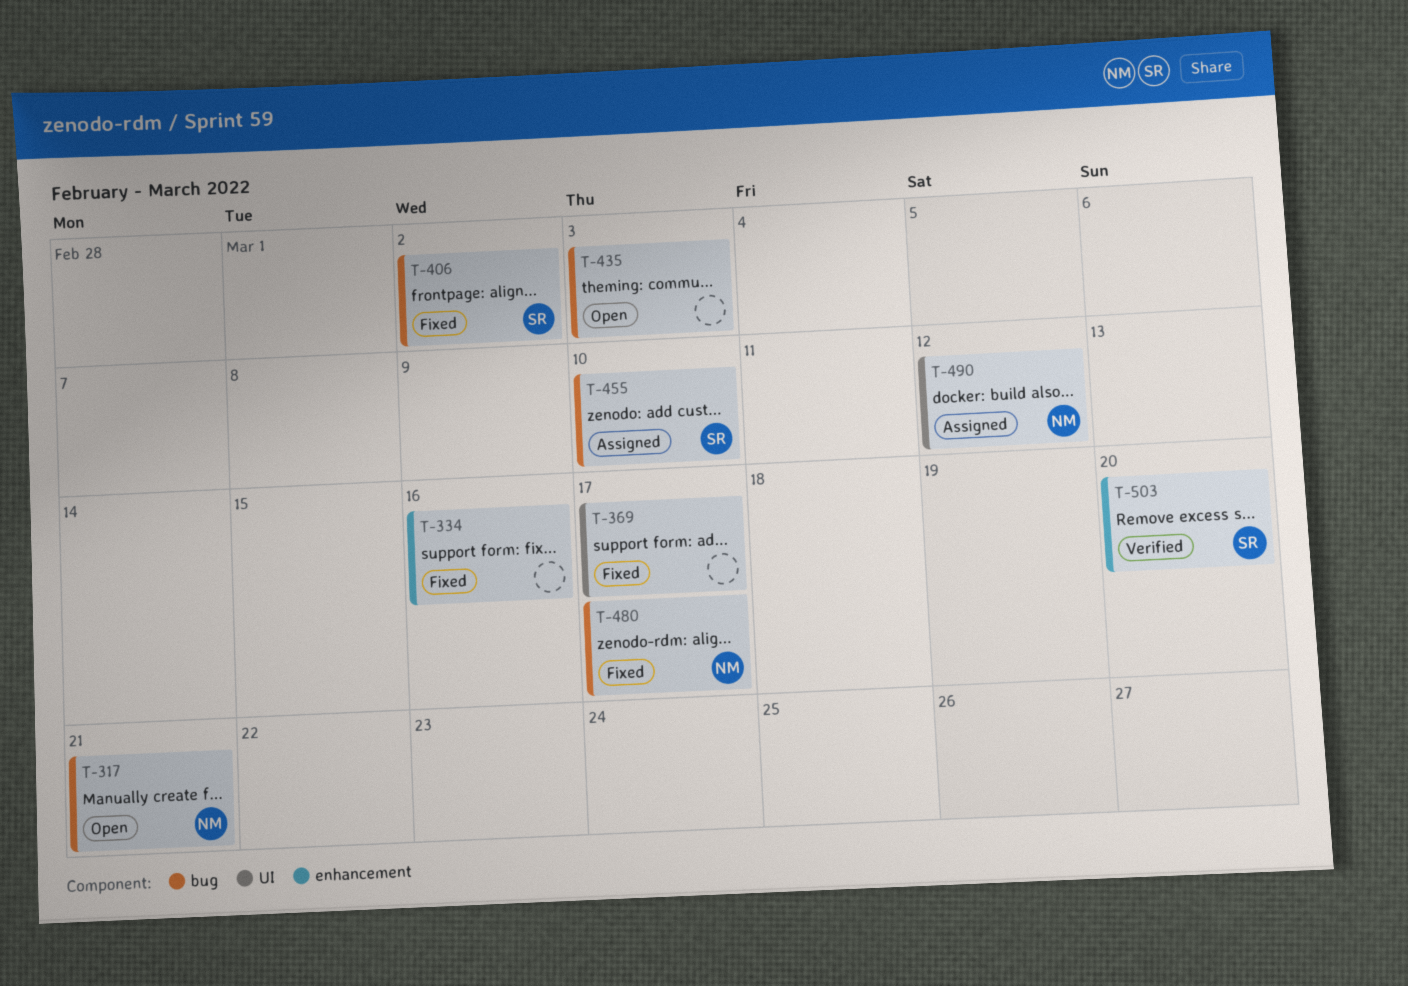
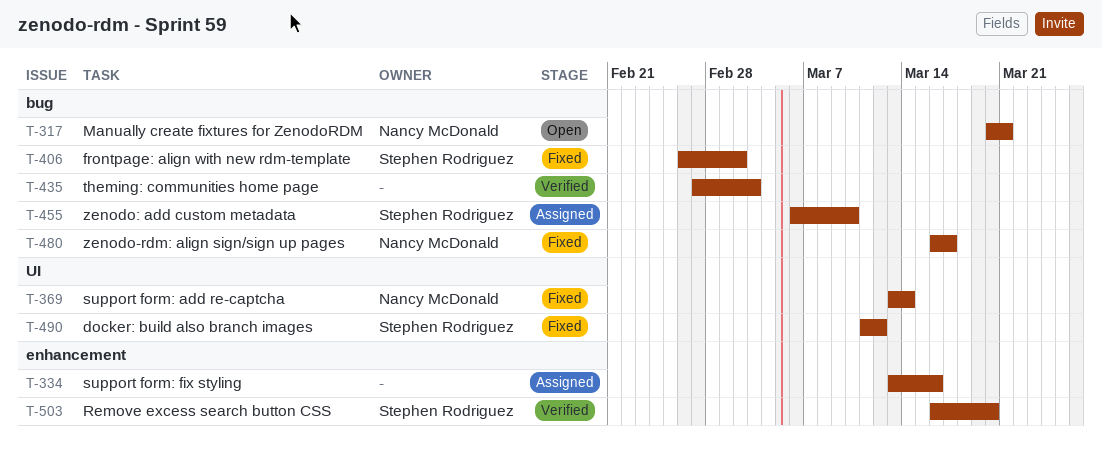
T-334, status: Fixed -> Assigned
T-369, owner: none -> Nancy McDonald
T-369, due: Mar 17 -> Mar 14
T-435, status: Open -> Verified
T-490, status: Assigned -> Fixed
T-490, owner: Nancy McDonald -> Stephen Rodriguez

